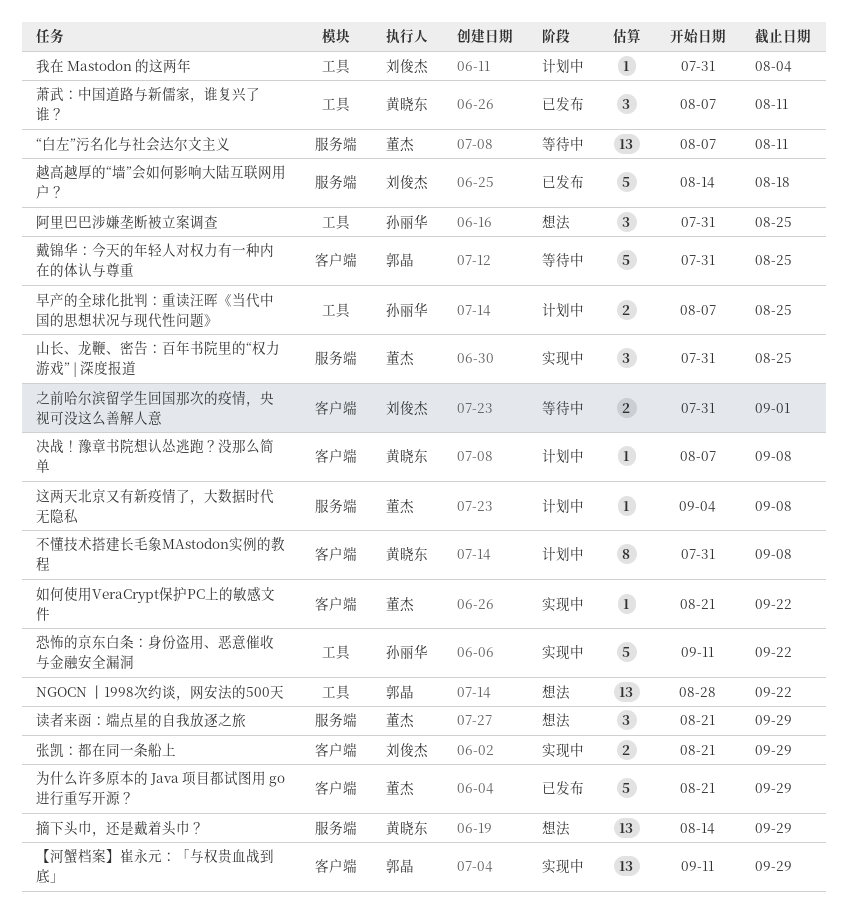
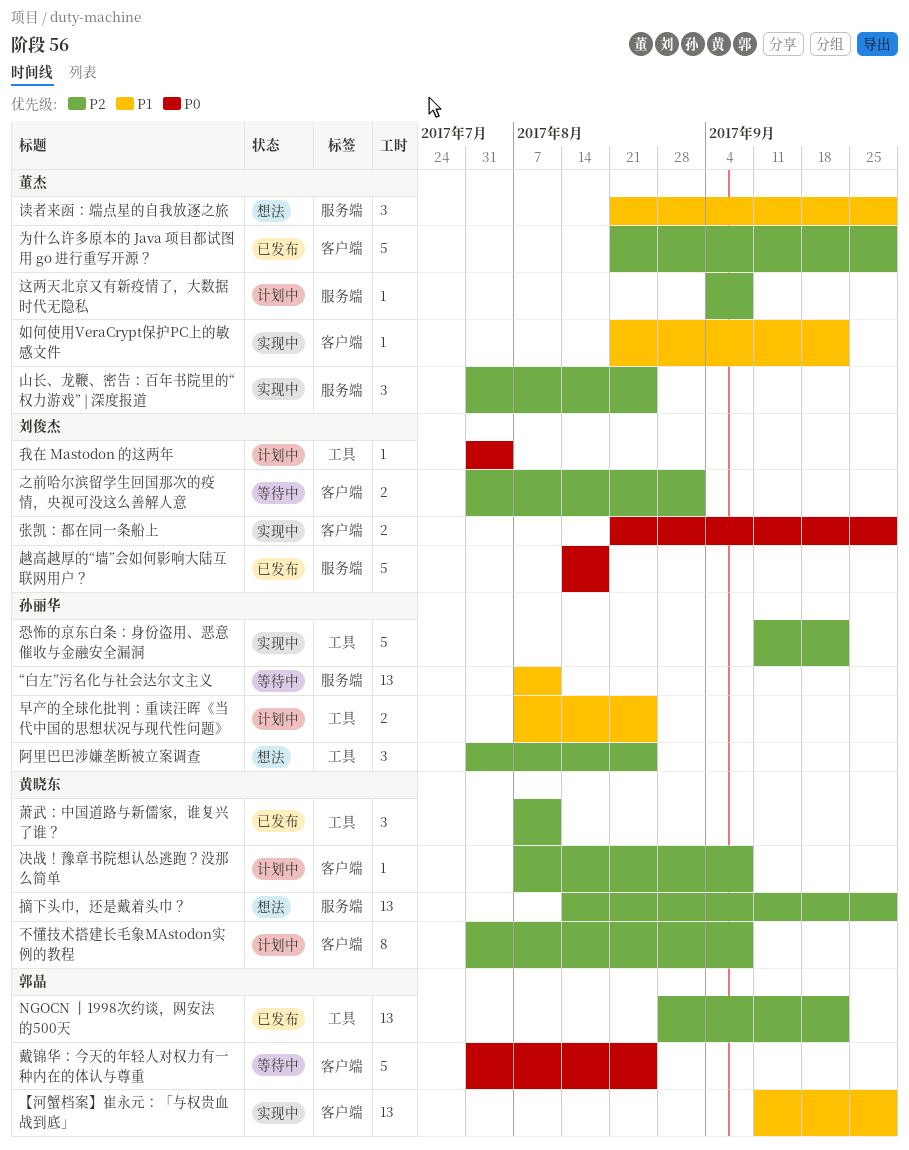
NGOCN 丨1998次约谈，网安法的500天, status: 想法 -> 已发布
“白左”污名化与社会达尔文主义, owner: 董杰 -> 孙丽华

